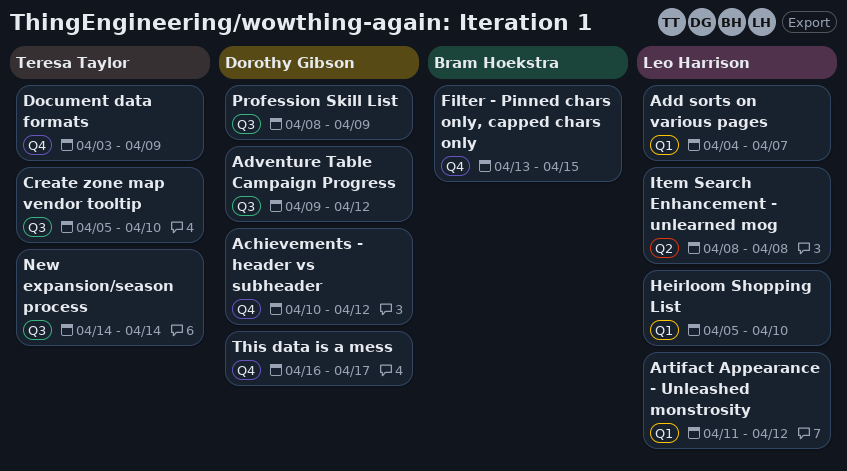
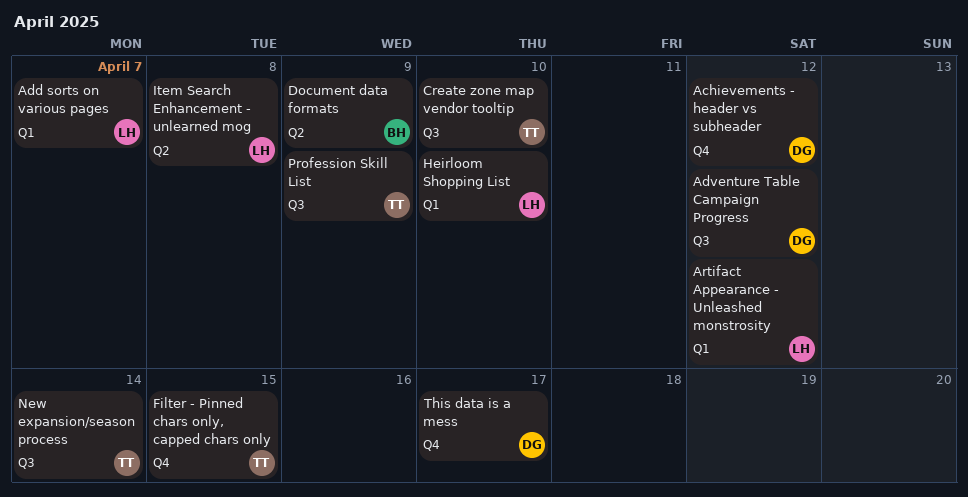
Document data formats, owner: Teresa Taylor -> Bram Hoekstra
Document data formats, label: Q4 -> Q2
Filter - Pinned chars only, capped chars only, owner: Bram Hoekstra -> Teresa Taylor
Profession Skill List, owner: Dorothy Gibson -> Teresa Taylor

